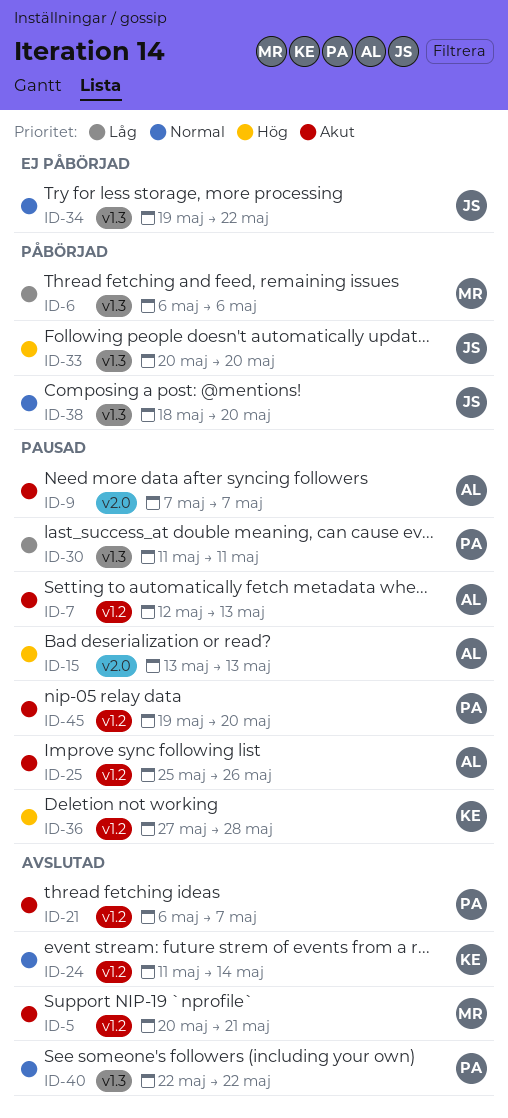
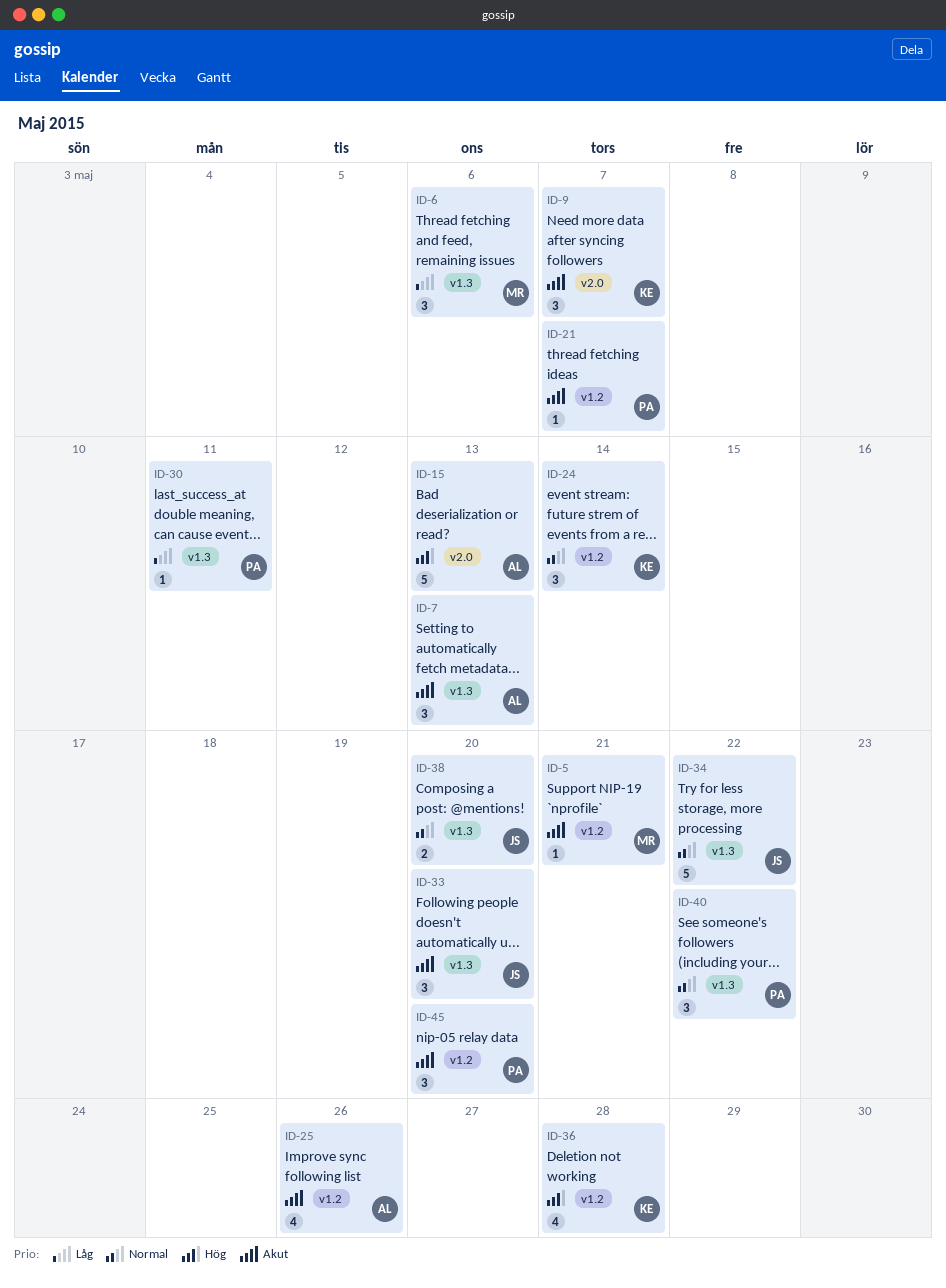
ID-7, label: v1.2 -> v1.3
ID-9, owner: AL -> KE
ID-33, priority: Hög -> Akut

